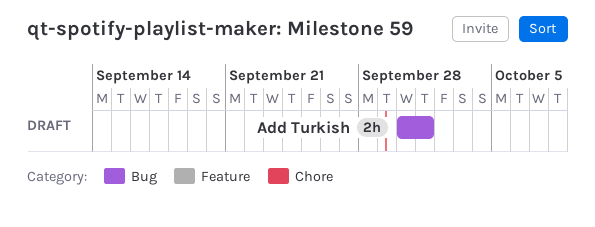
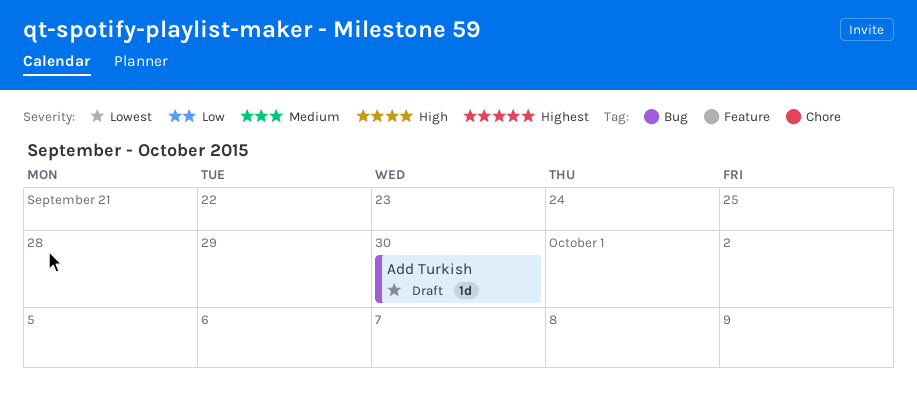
Add Turkish, estimate: 2h -> 1d
Add Turkish, due: Oct 1 -> Sep 30

